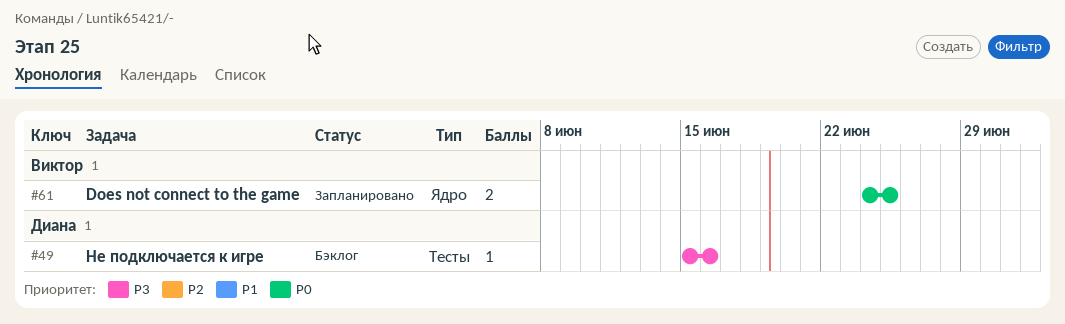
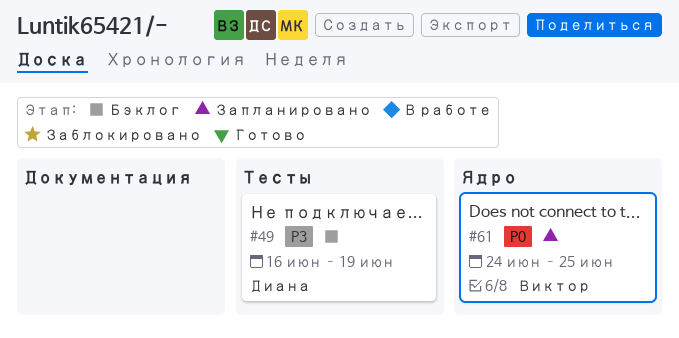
#49, start: Jun 15 -> Jun 16
#49, due: Jun 16 -> Jun 19

